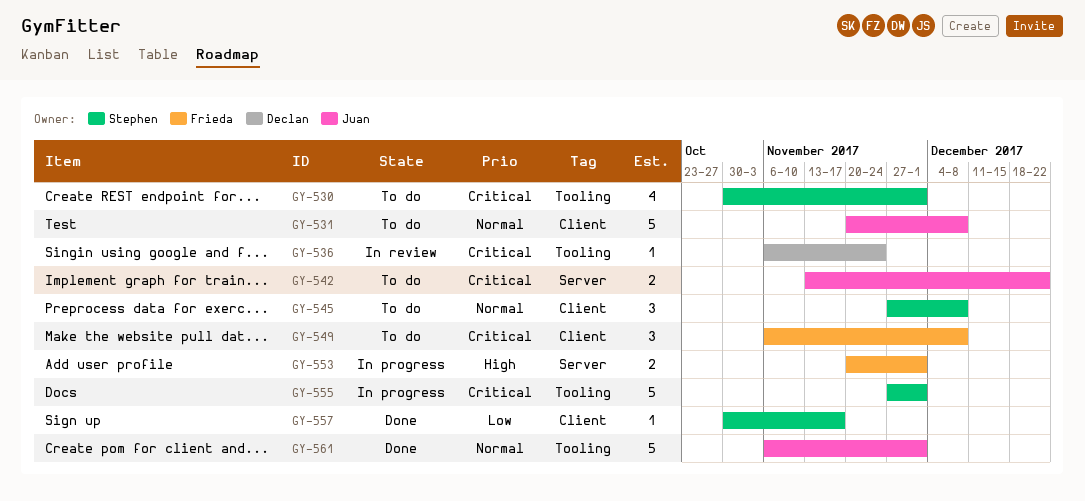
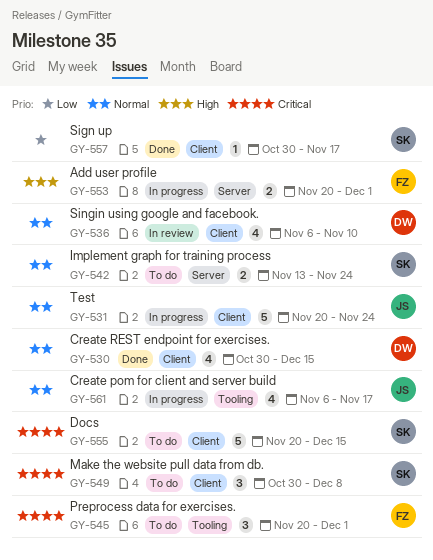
GY-530, status: To do -> Done
GY-530, owner: Stephen -> Declan
GY-530, priority: Critical -> Normal
GY-530, label: Tooling -> Client
GY-530, due: Dec 1 -> Dec 15
GY-531, status: To do -> In progress
GY-531, due: Dec 8 -> Nov 24
GY-536, priority: Critical -> Normal
GY-536, label: Tooling -> Client
GY-536, estimate: 1 -> 4
GY-536, due: Nov 24 -> Nov 10
GY-542, owner: Juan -> Stephen
GY-542, priority: Critical -> Normal
GY-542, due: Dec 22 -> Nov 24
GY-545, owner: Stephen -> Frieda
GY-545, priority: Normal -> Critical
GY-545, label: Client -> Tooling
GY-545, start: Nov 27 -> Nov 20
GY-545, due: Dec 8 -> Dec 1
GY-549, owner: Frieda -> Stephen
GY-549, start: Nov 6 -> Oct 30
GY-555, status: In progress -> To do
GY-555, label: Tooling -> Client
GY-555, start: Nov 27 -> Nov 20
GY-555, due: Dec 1 -> Dec 15
GY-561, status: Done -> In progress
GY-561, estimate: 5 -> 4
GY-561, due: Dec 1 -> Nov 17

